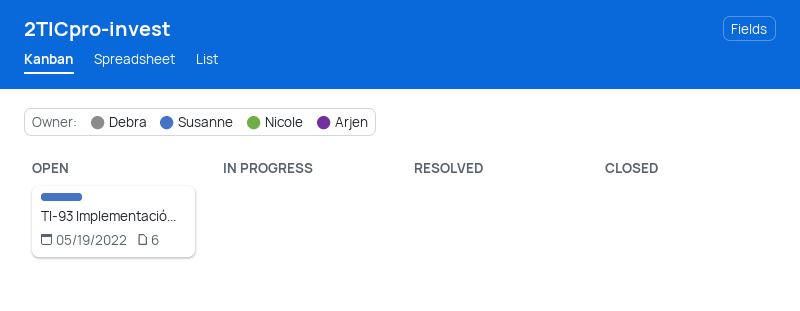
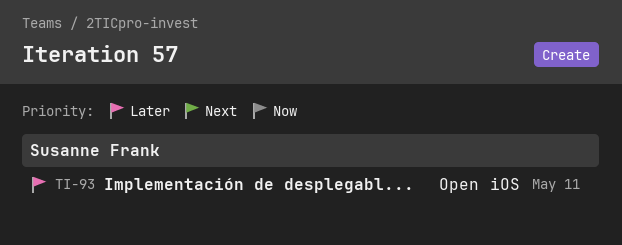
TI-93, due: May 19 -> May 11

